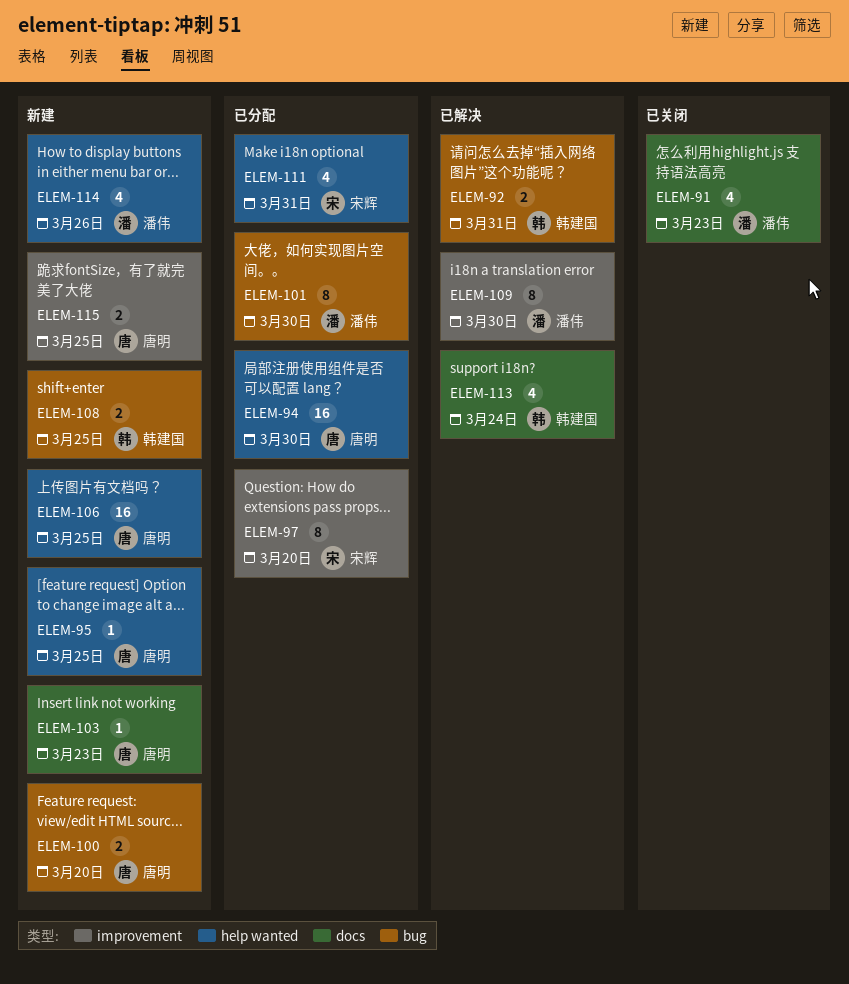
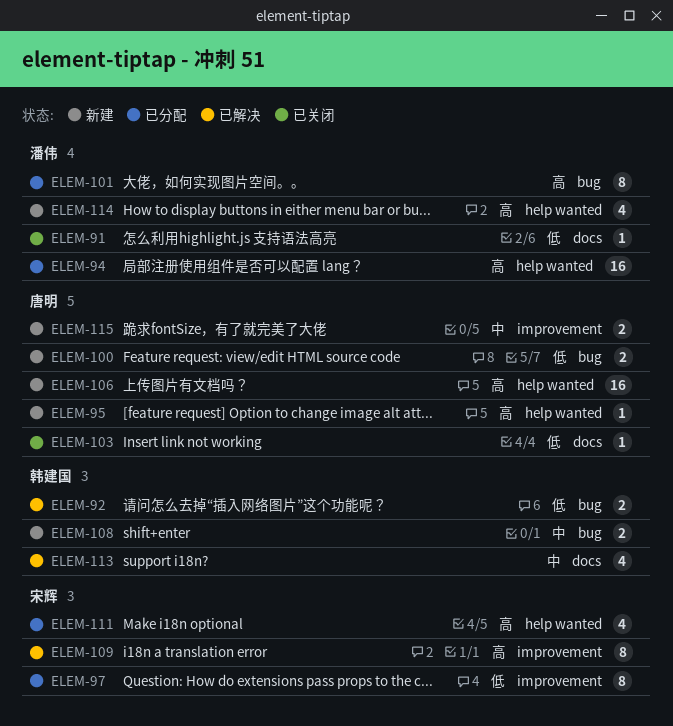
ELEM-91, estimate: 4 -> 1
ELEM-94, owner: 唐明 -> 潘伟
ELEM-103, status: 新建 -> 已关闭
ELEM-109, owner: 潘伟 -> 宋辉

